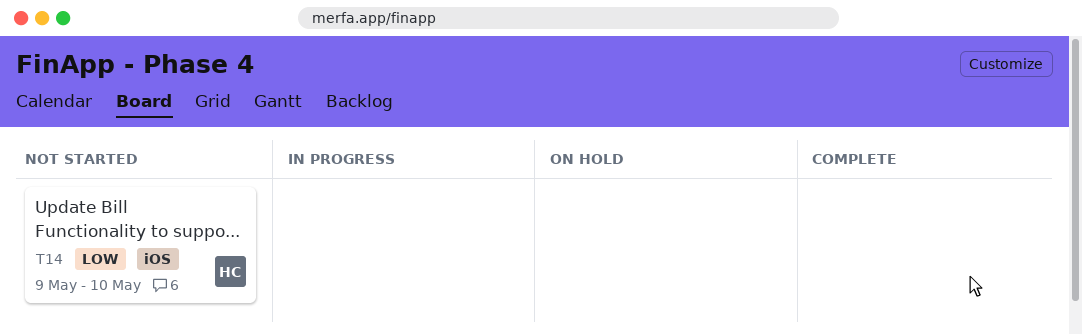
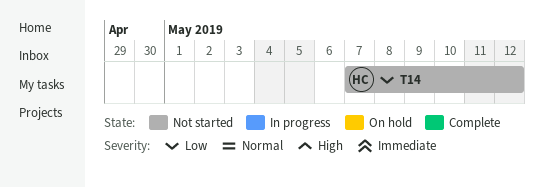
T14, start: May 9 -> May 7
T14, due: May 10 -> May 12

